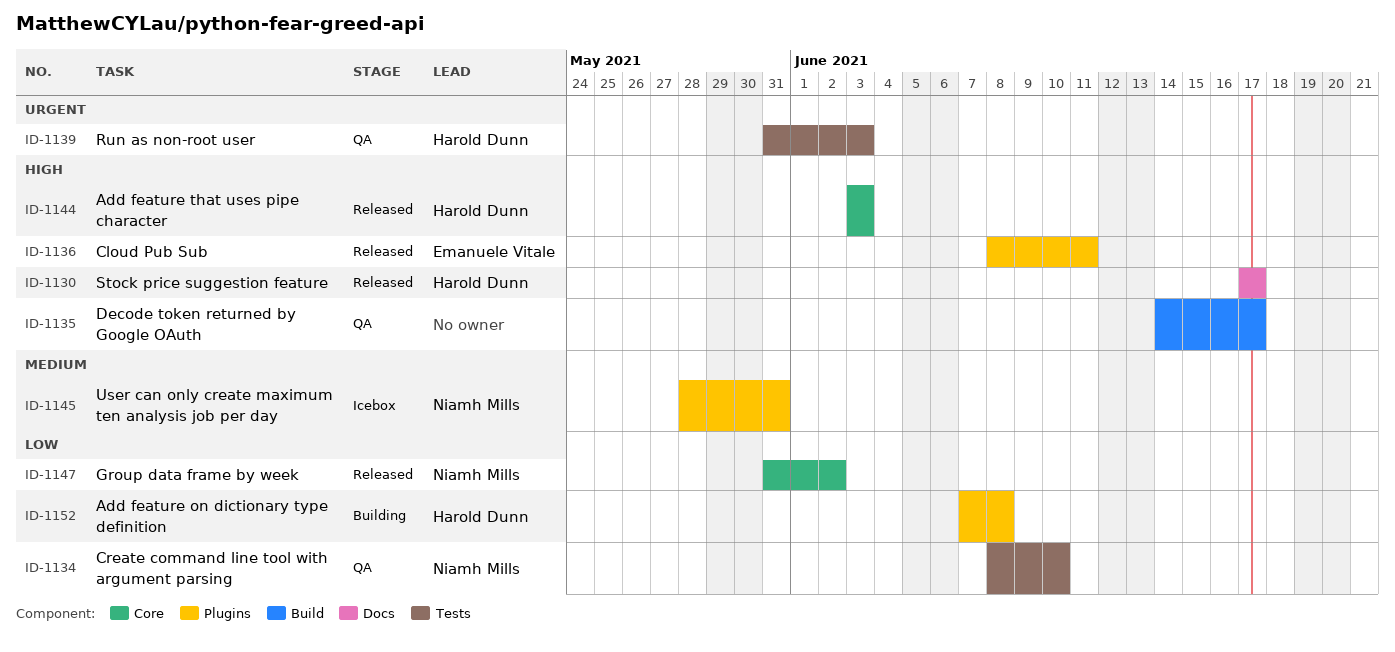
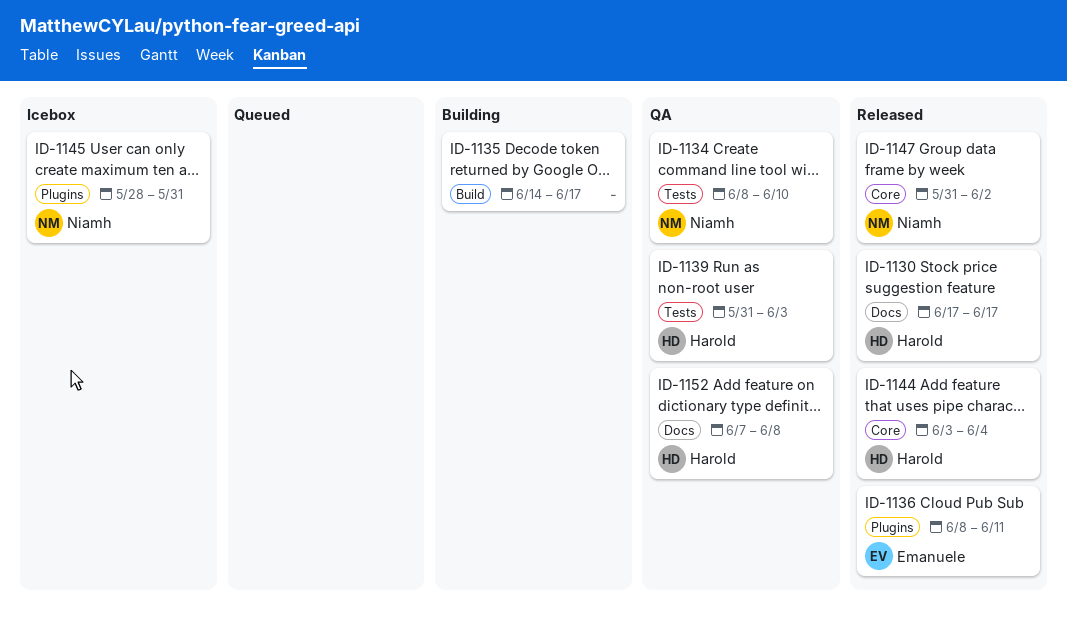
ID-1135, status: QA -> Building
ID-1144, due: Jun 3 -> Jun 4
ID-1152, status: Building -> QA
ID-1152, label: Plugins -> Docs

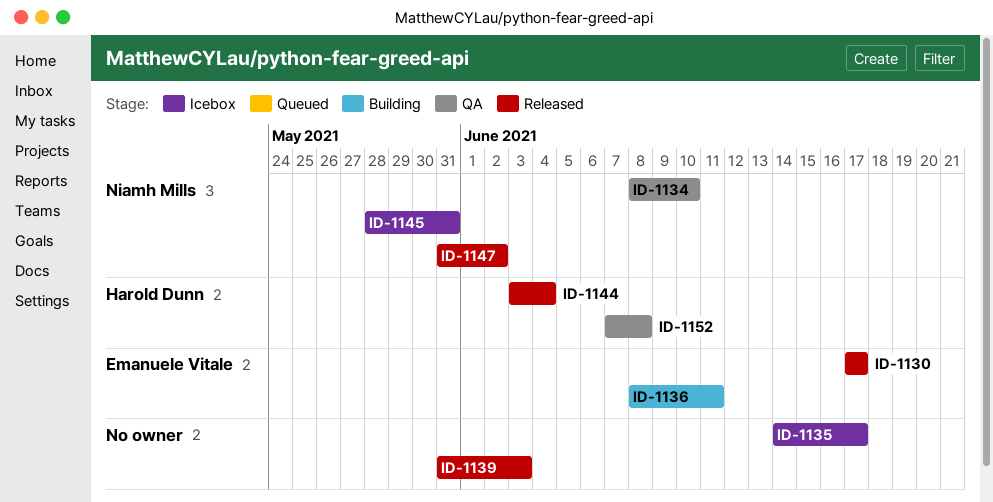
ID-1130, owner: Harold Dunn -> Emanuele Vitale
ID-1135, status: Building -> Icebox
ID-1136, status: Released -> Building
ID-1139, status: QA -> Released
ID-1139, owner: Harold Dunn -> none

